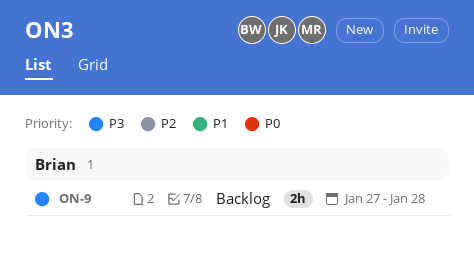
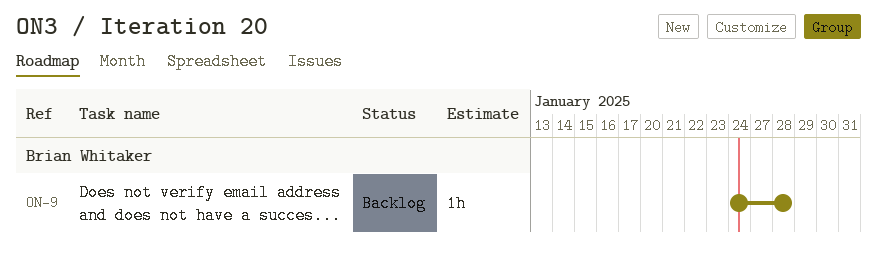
ON-9, estimate: 2h -> 1h
ON-9, start: Jan 27 -> Jan 24

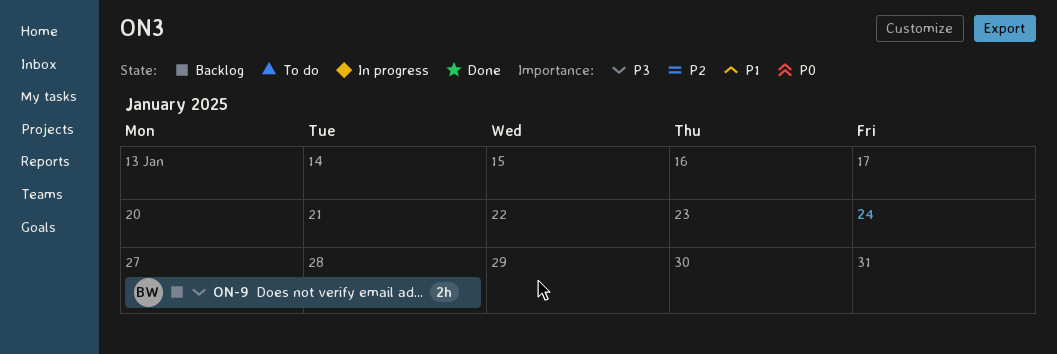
ON-9, estimate: 1h -> 2h
ON-9, start: Jan 24 -> Jan 27

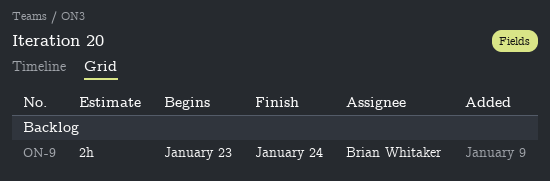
ON-9, start: Jan 27 -> Jan 23
ON-9, due: Jan 28 -> Jan 24

